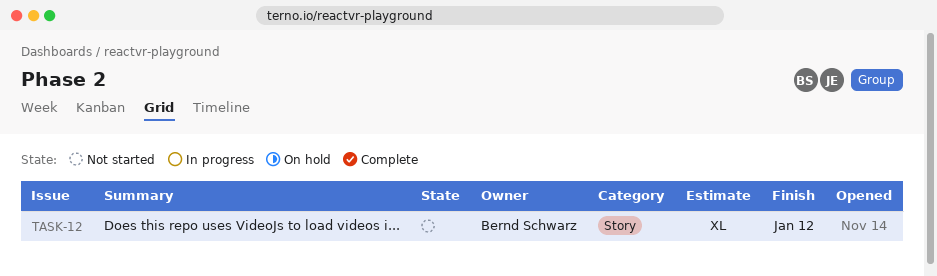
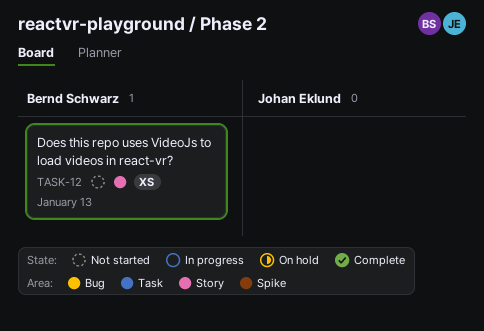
TASK-12, estimate: XL -> XS
TASK-12, due: Jan 12 -> Jan 13

